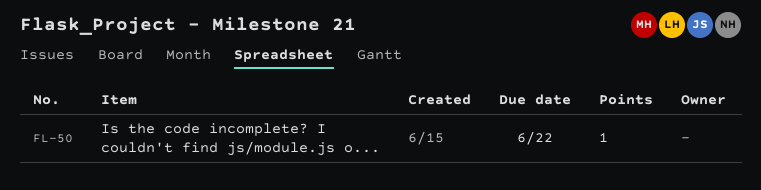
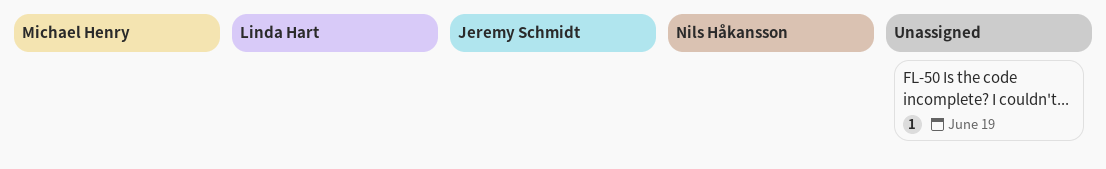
FL-50, due: Jun 22 -> Jun 19

